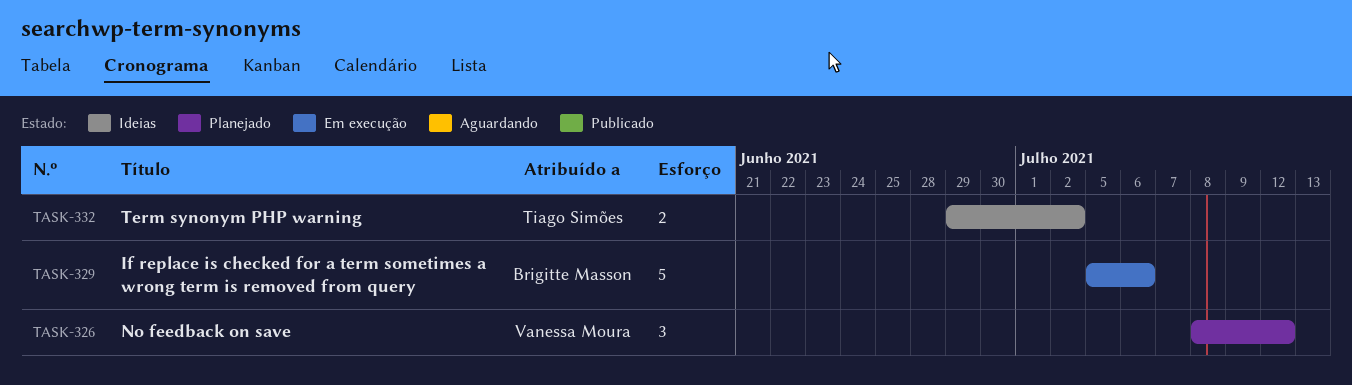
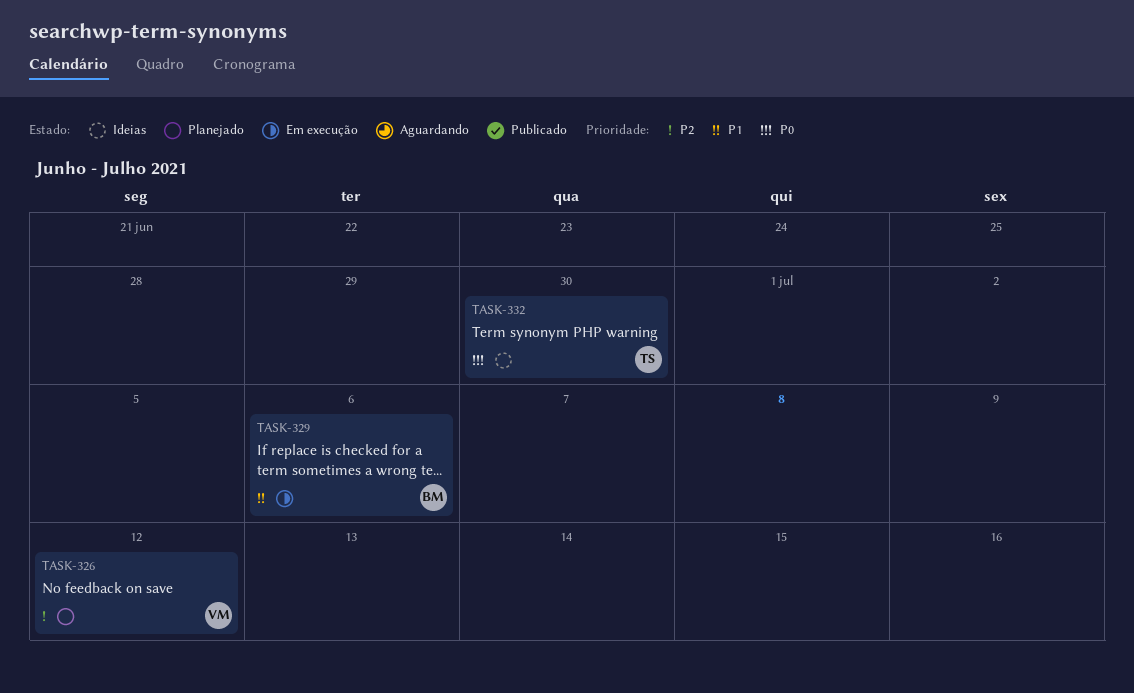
TASK-332, due: Jul 2 -> Jun 30

